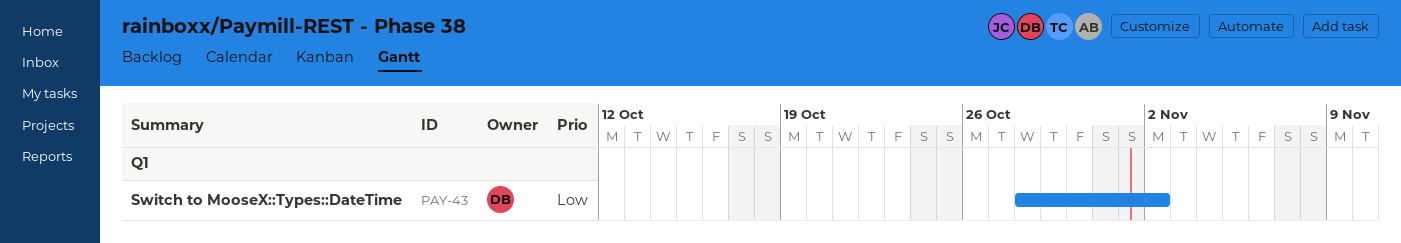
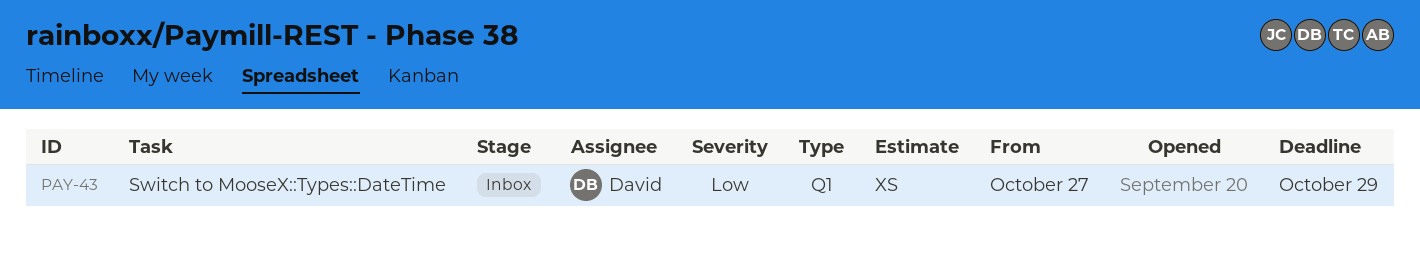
PAY-43, start: Oct 28 -> Oct 27
PAY-43, due: Nov 2 -> Oct 29

